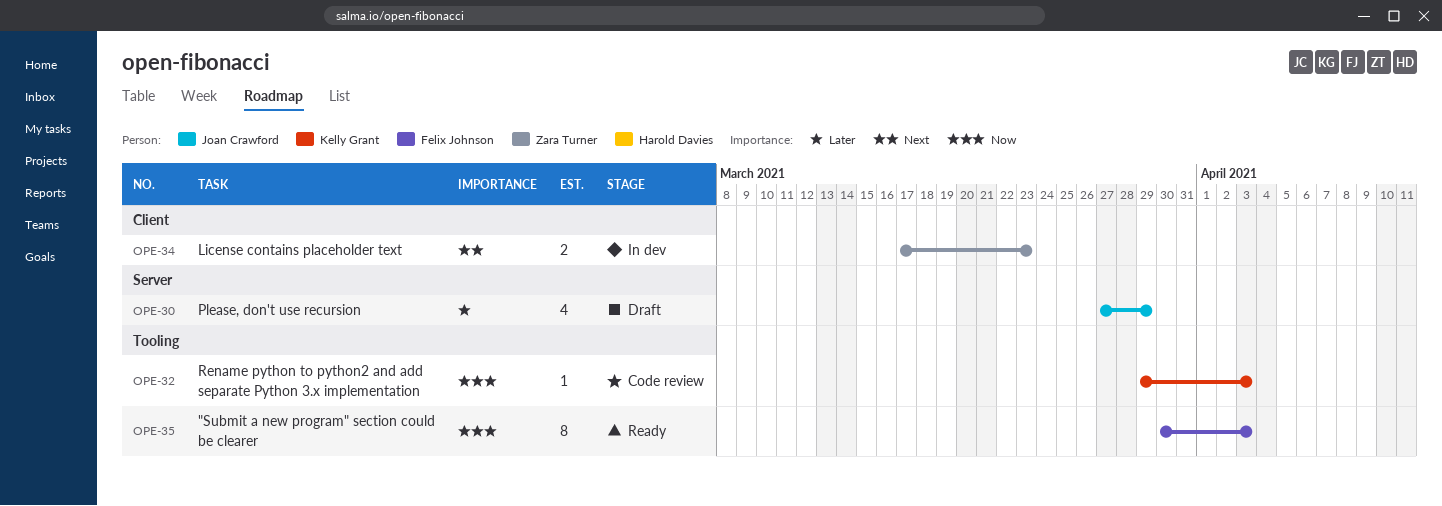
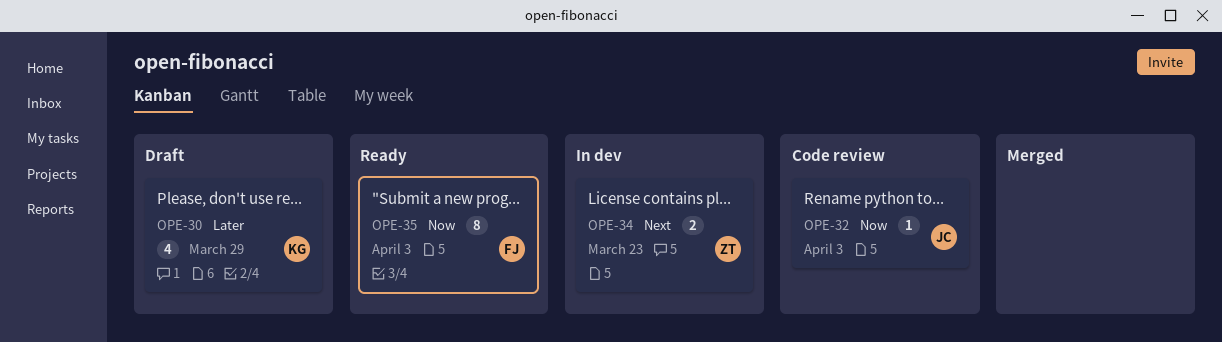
OPE-30, owner: Joan Crawford -> Kelly Grant
OPE-32, owner: Kelly Grant -> Joan Crawford

